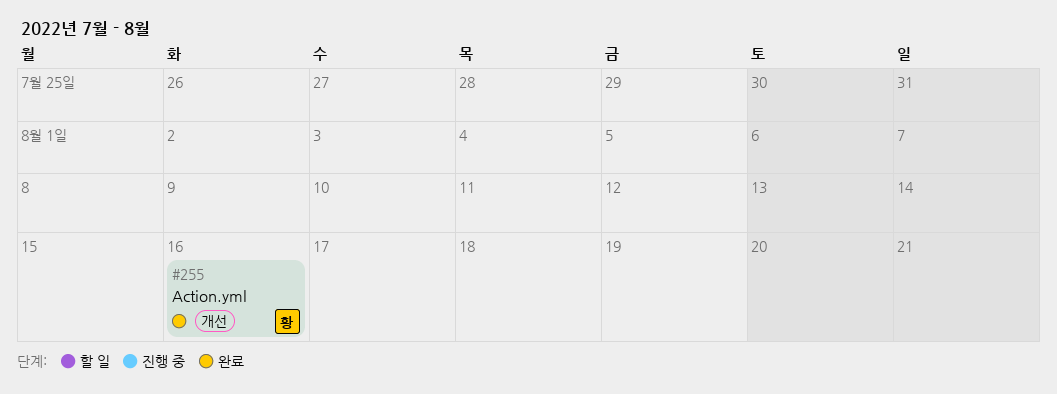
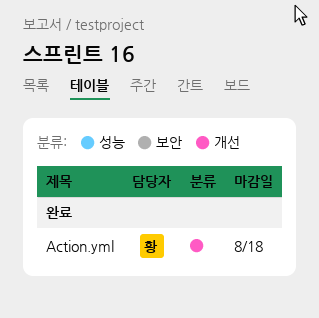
Action.yml, due: Aug 16 -> Aug 18

